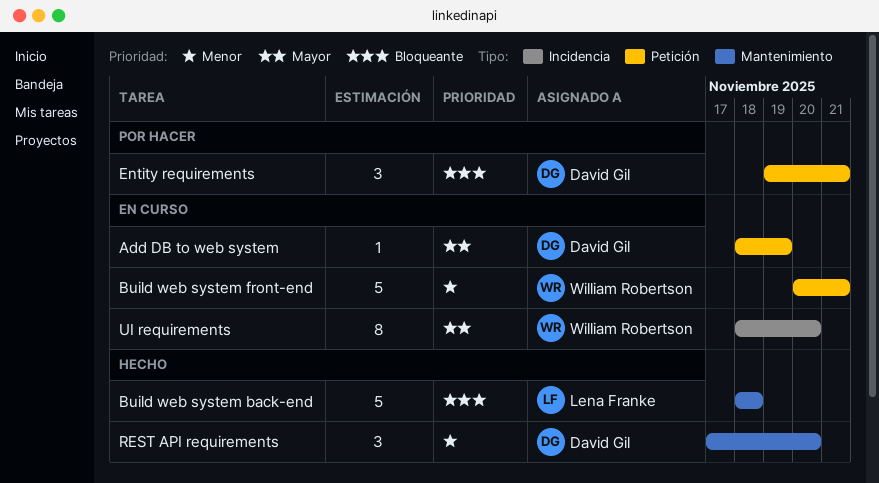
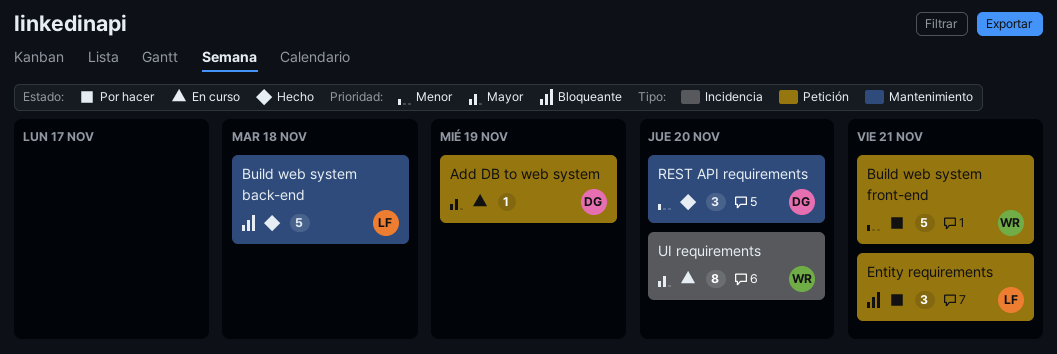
Build web system front-end, status: En curso -> Por hacer
Entity requirements, owner: David Gil -> Lena Franke

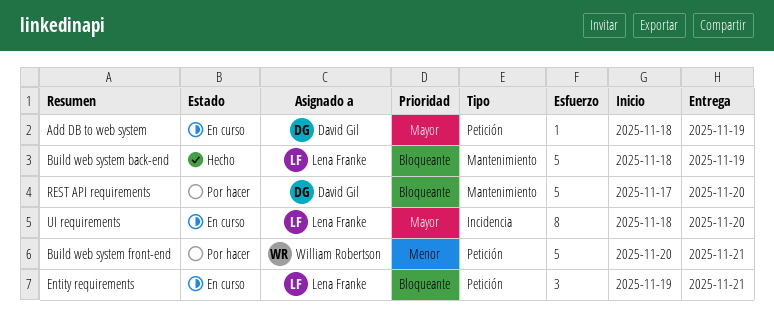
Build web system back-end, due: Nov 18 -> Nov 19
Entity requirements, status: Por hacer -> En curso
REST API requirements, status: Hecho -> Por hacer
REST API requirements, priority: Menor -> Bloqueante
REST API requirements, estimate: 3 -> 5
UI requirements, owner: William Robertson -> Lena Franke

